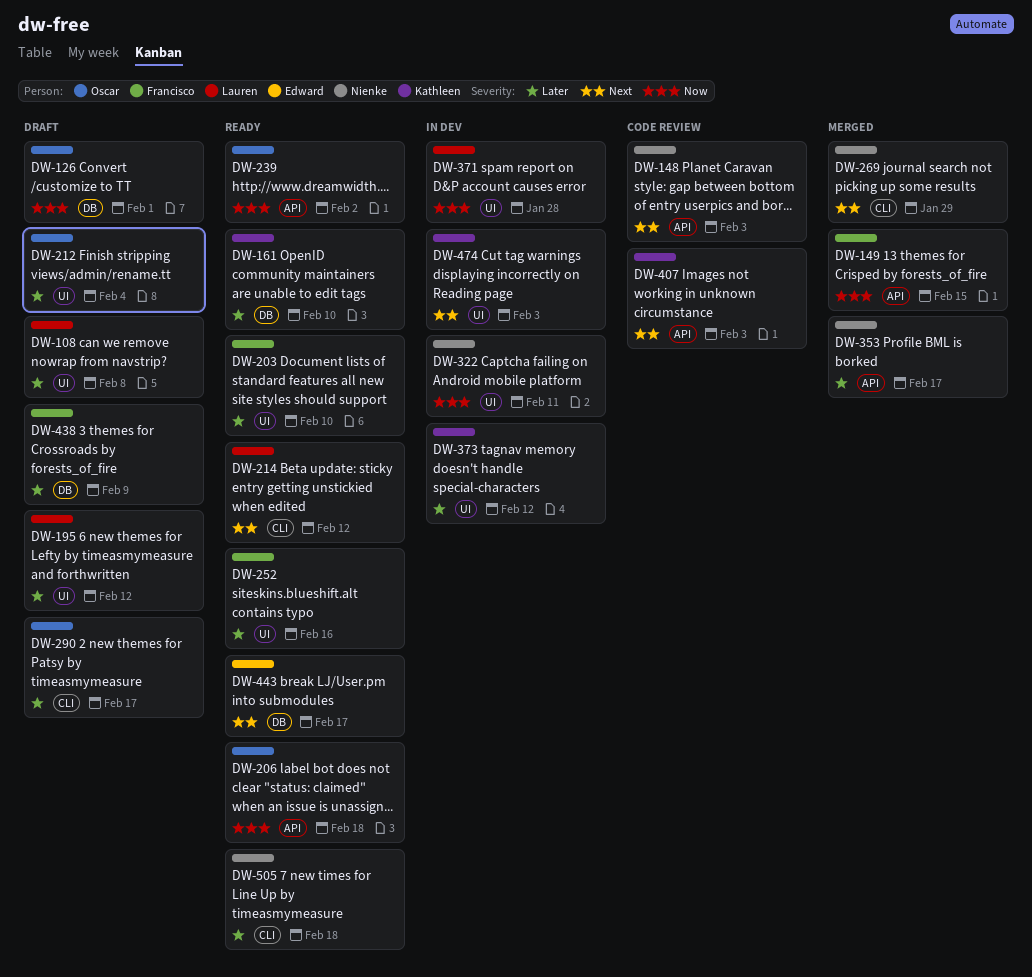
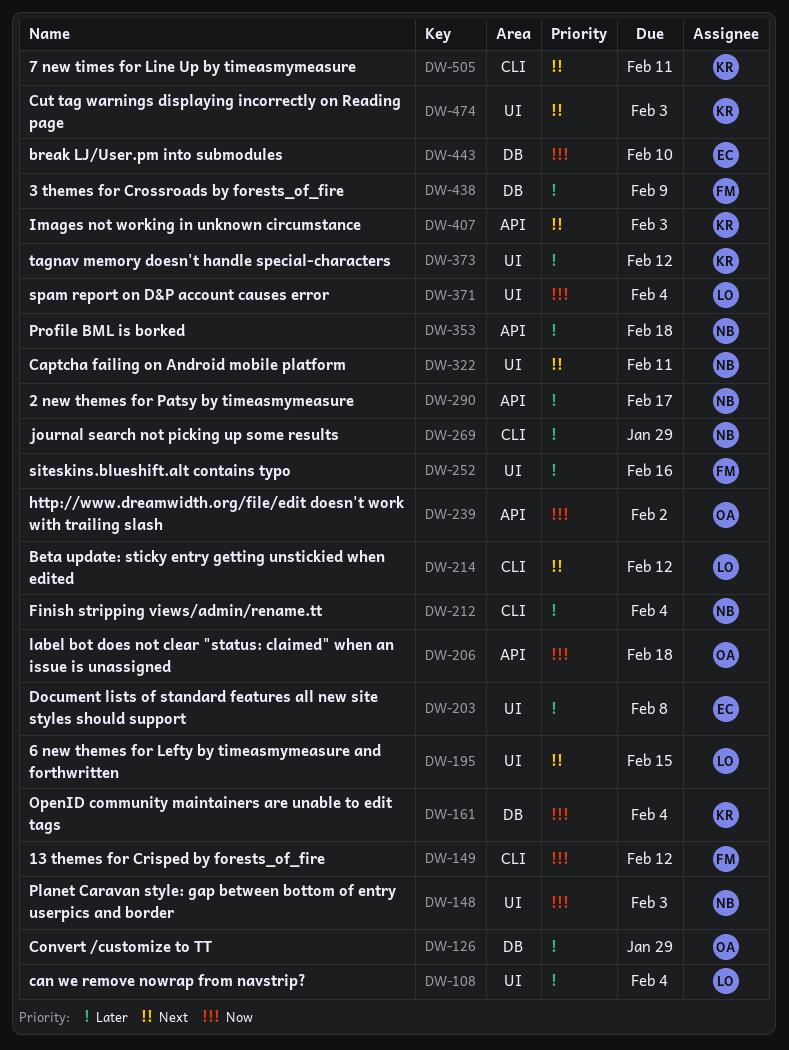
DW-108, due: Feb 8 -> Feb 4
DW-126, priority: Now -> Later
DW-126, due: Feb 1 -> Jan 29
DW-148, priority: Next -> Now
DW-148, label: API -> UI
DW-149, label: API -> CLI
DW-149, due: Feb 15 -> Feb 12
DW-161, priority: Later -> Now
DW-161, due: Feb 10 -> Feb 4
DW-195, priority: Later -> Next
DW-195, due: Feb 12 -> Feb 15
DW-203, owner: Francisco -> Edward
DW-203, due: Feb 10 -> Feb 8
DW-212, owner: Oscar -> Nienke
DW-212, label: UI -> CLI
DW-269, priority: Next -> Later
DW-290, owner: Oscar -> Nienke
DW-290, label: CLI -> API
DW-322, priority: Now -> Next
DW-353, due: Feb 17 -> Feb 18
DW-371, due: Jan 28 -> Feb 4
DW-443, priority: Next -> Now
DW-443, due: Feb 17 -> Feb 10
DW-505, owner: Nienke -> Kathleen
DW-505, priority: Later -> Next
DW-505, due: Feb 18 -> Feb 11

